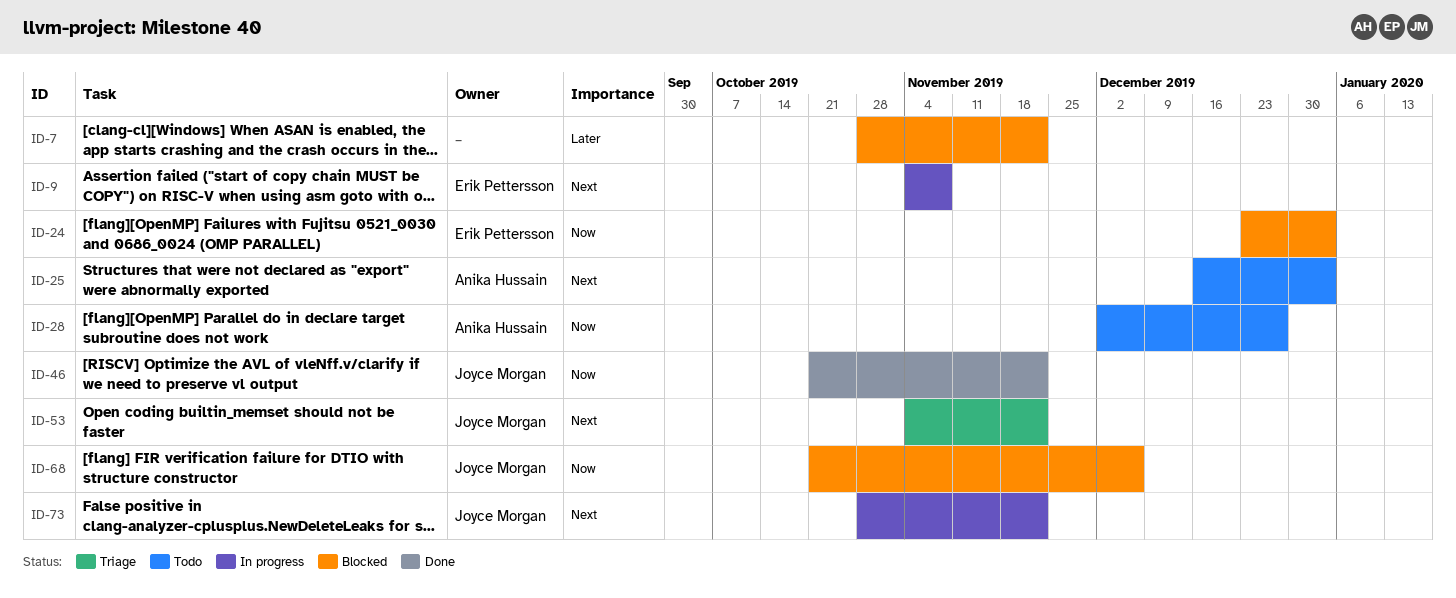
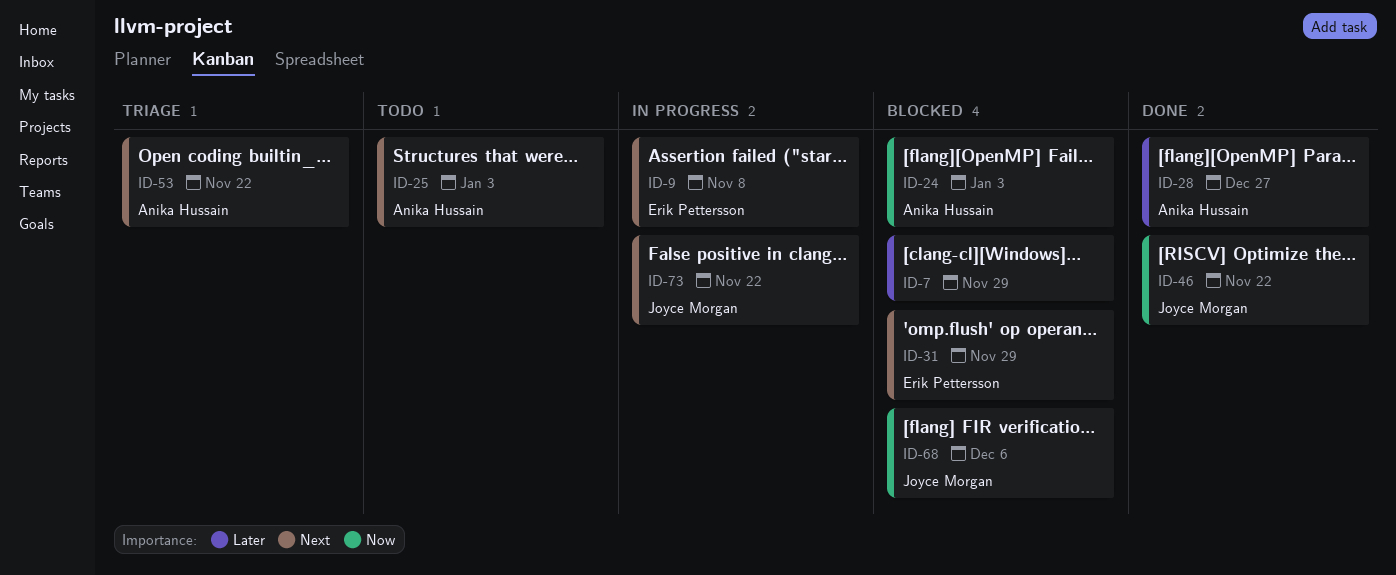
ID-7, due: Nov 22 -> Nov 29
ID-24, owner: Erik Pettersson -> Anika Hussain
ID-28, status: Todo -> Done
ID-28, priority: Now -> Later
ID-31: none -> present
ID-53, owner: Joyce Morgan -> Anika Hussain

